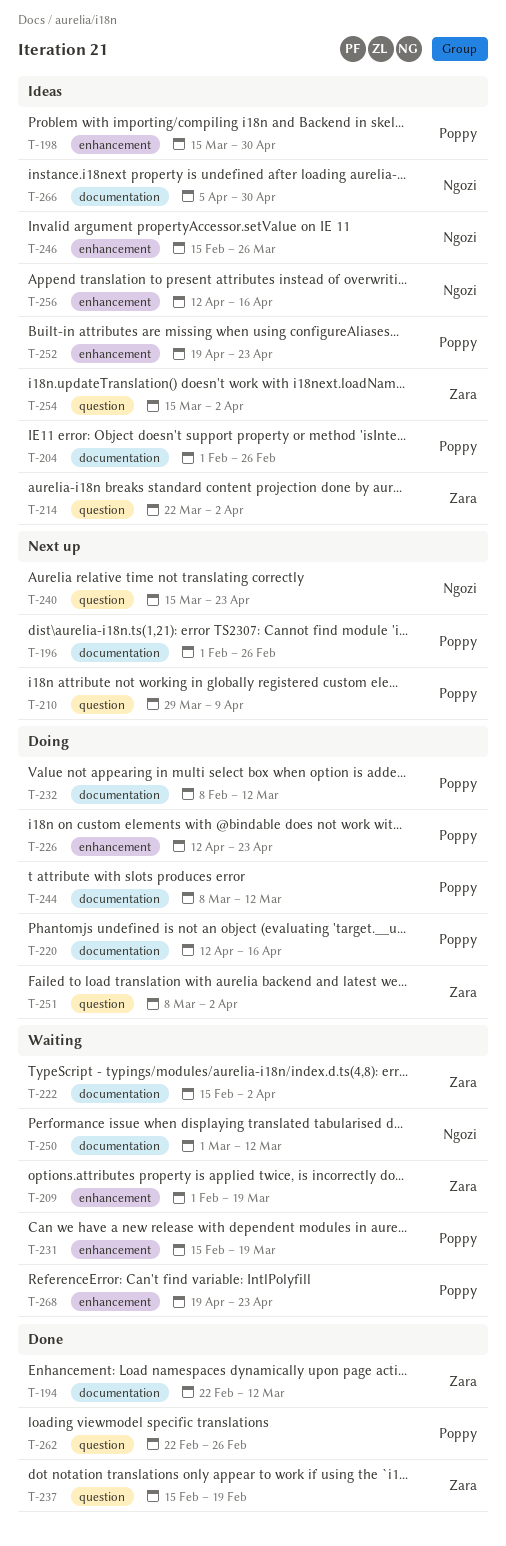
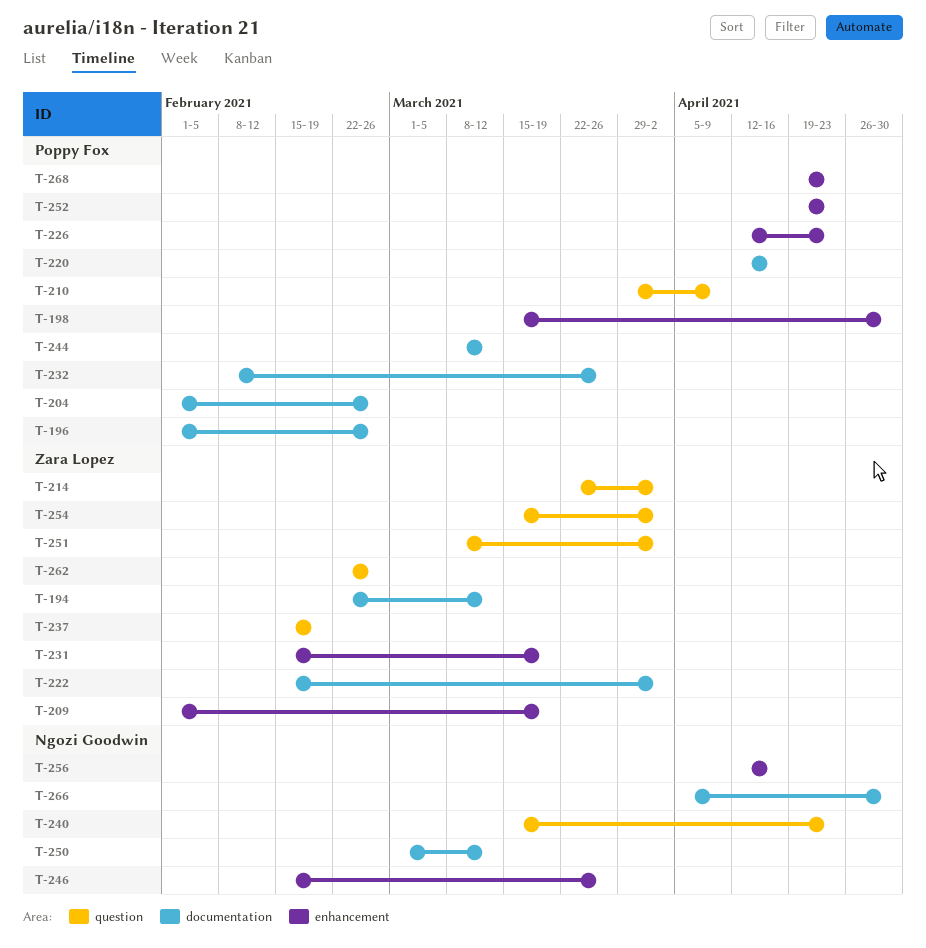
T-231, owner: Poppy Fox -> Zara Lopez
T-232, due: Mar 12 -> Mar 26
T-262, owner: Poppy Fox -> Zara Lopez

